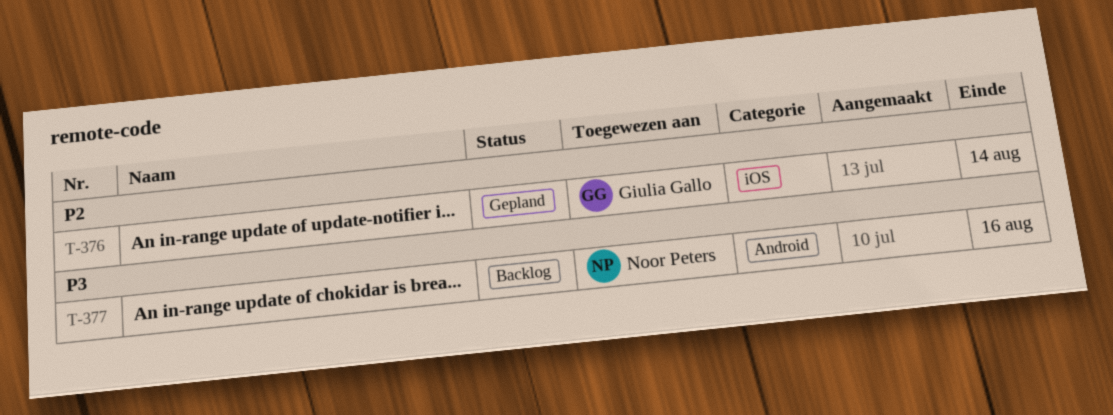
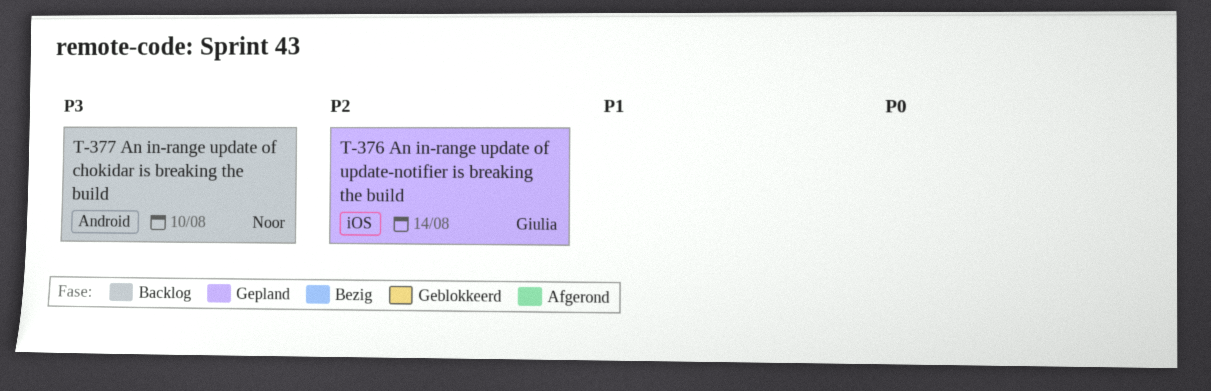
T-377, due: Aug 16 -> Aug 10

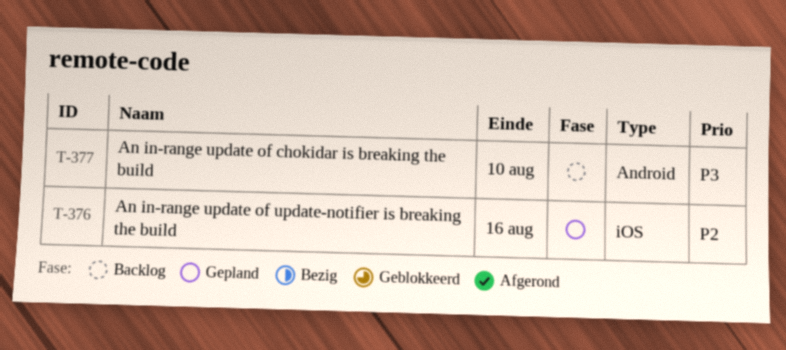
T-376, due: Aug 14 -> Aug 16

